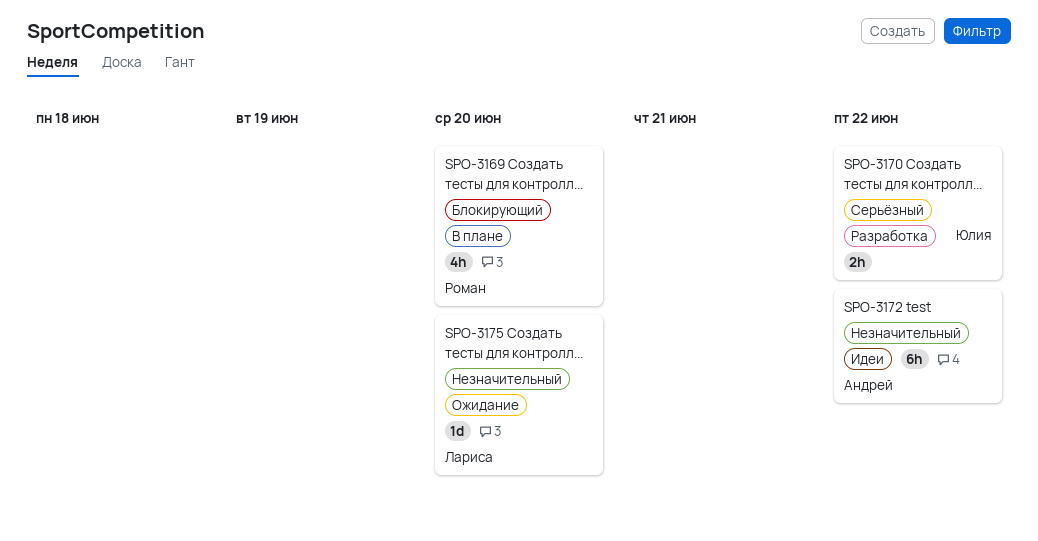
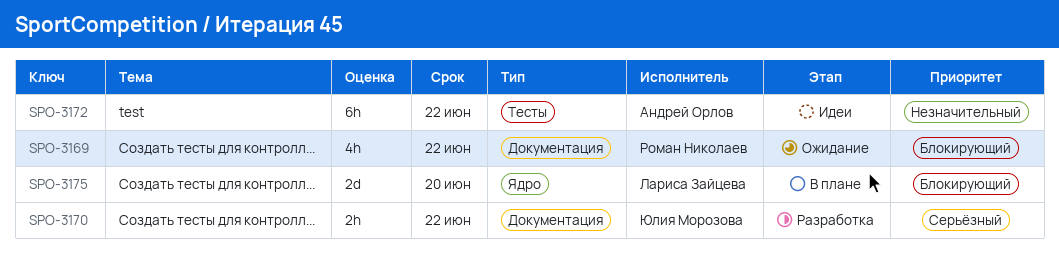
SPO-3169, status: В плане -> Ожидание
SPO-3169, due: Jun 20 -> Jun 22
SPO-3175, status: Ожидание -> В плане
SPO-3175, priority: Незначительный -> Блокирующий
SPO-3175, estimate: 1d -> 2d

